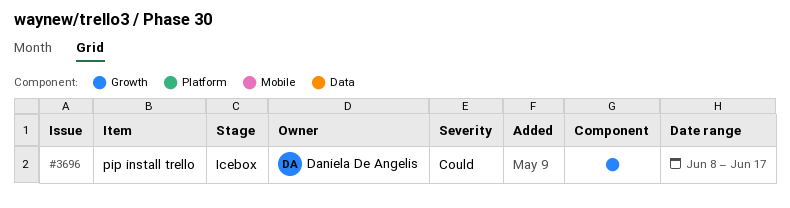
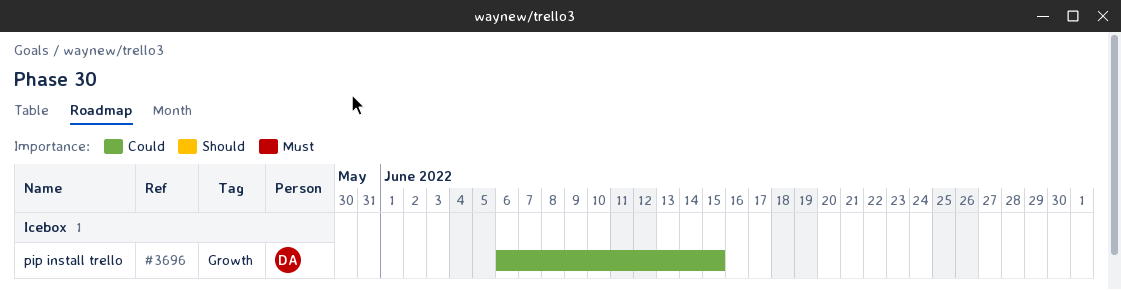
#3696, start: Jun 8 -> Jun 6
#3696, due: Jun 17 -> Jun 15

